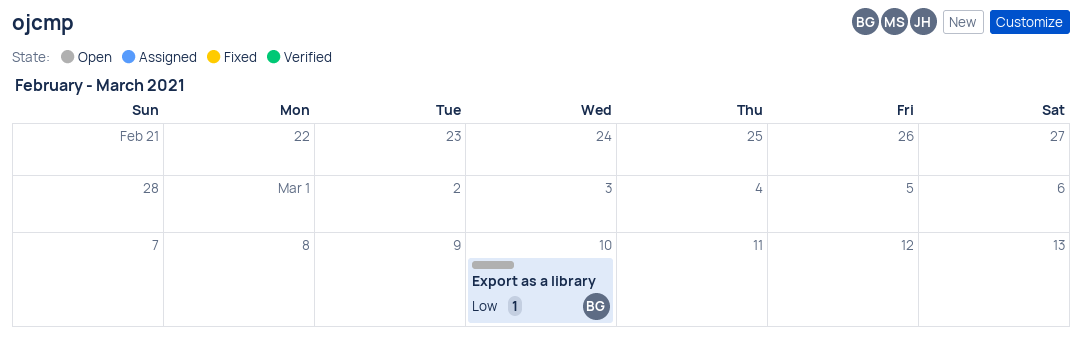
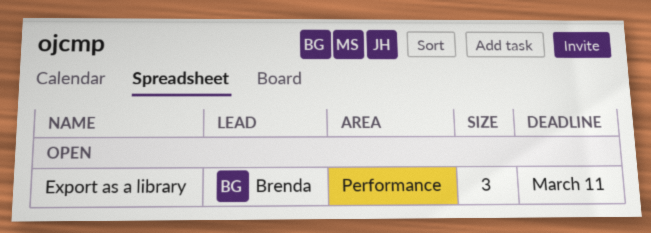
Export as a library, estimate: 1 -> 3
Export as a library, due: Mar 10 -> Mar 11

